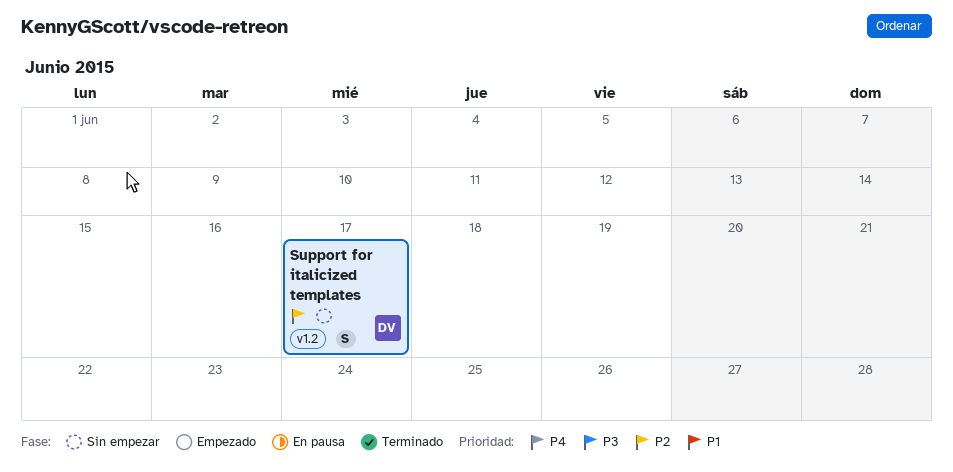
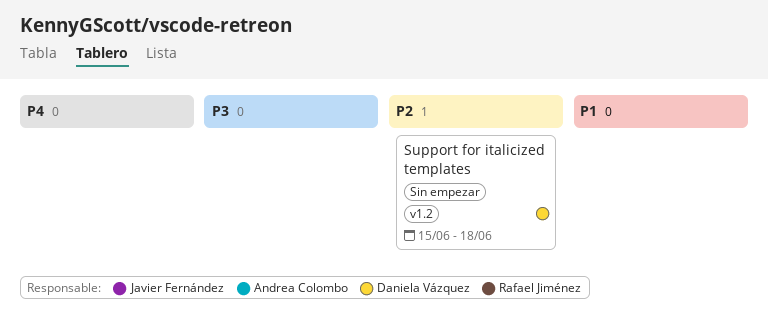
Support for italicized templates, due: Jun 17 -> Jun 18

